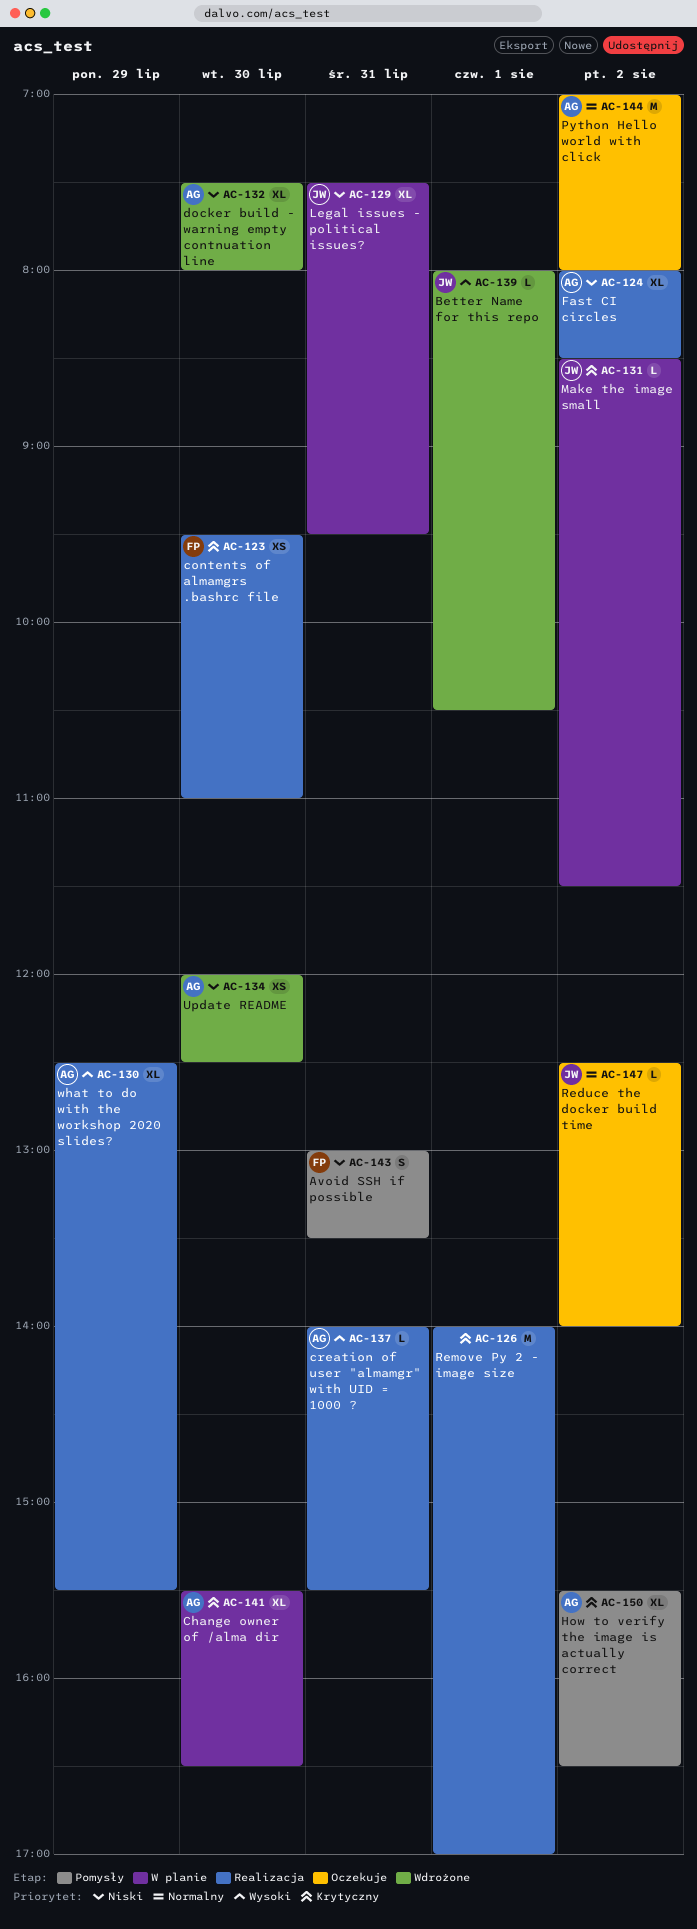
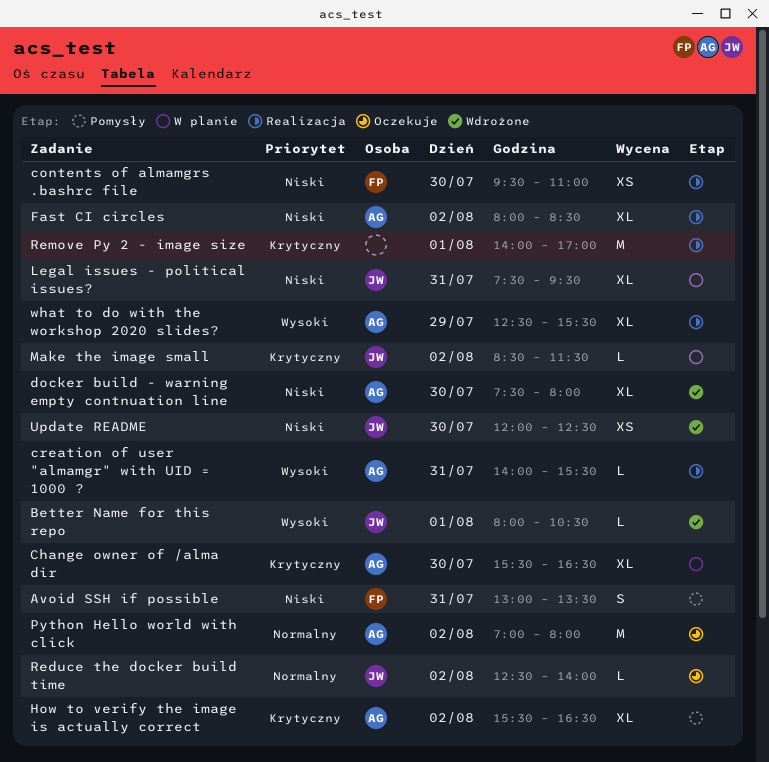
contents of almamgrs .bashrc file, priority: Krytyczny -> Niski
Update README, owner: AG -> JW

